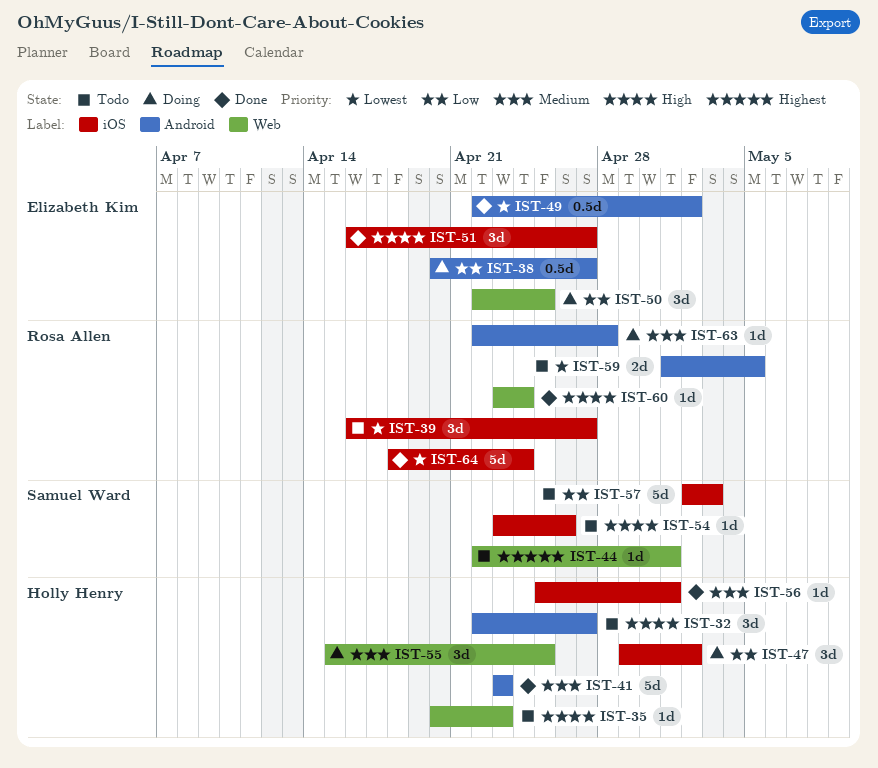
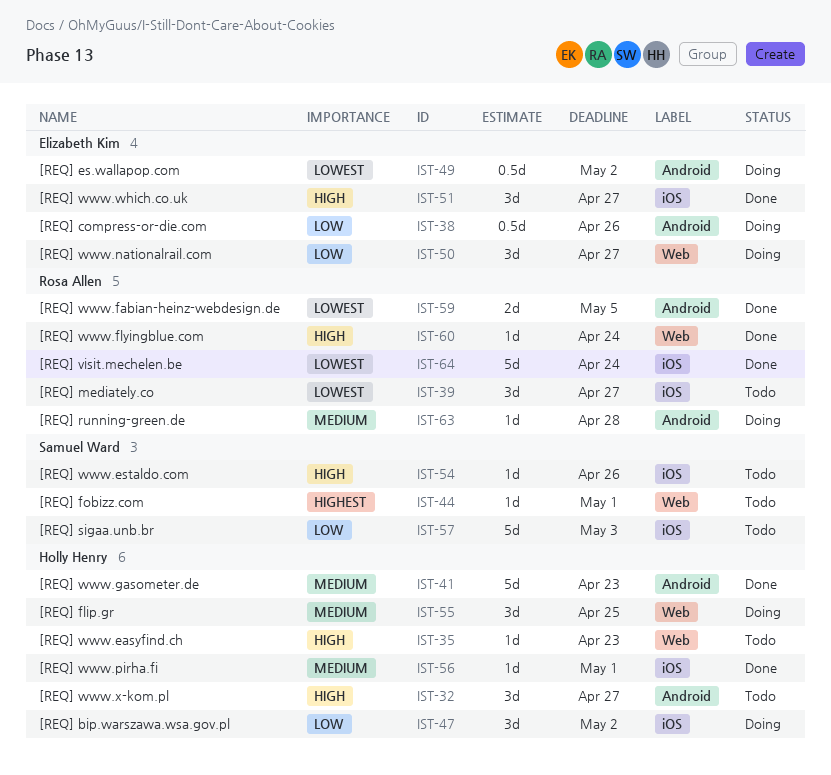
IST-38, due: Apr 27 -> Apr 26
IST-49, status: Done -> Doing
IST-50, due: Apr 25 -> Apr 27
IST-59, status: Todo -> Done

